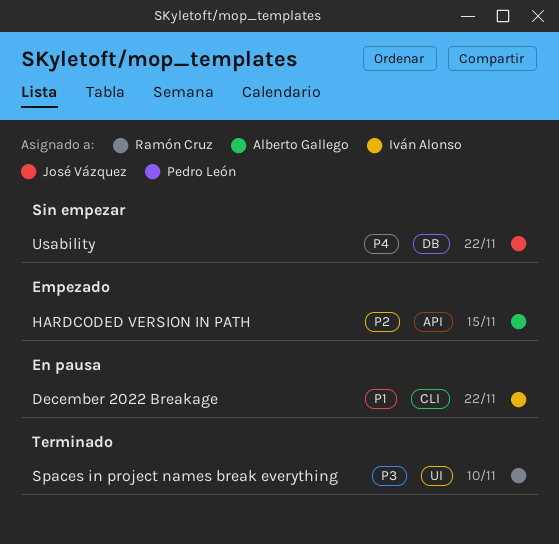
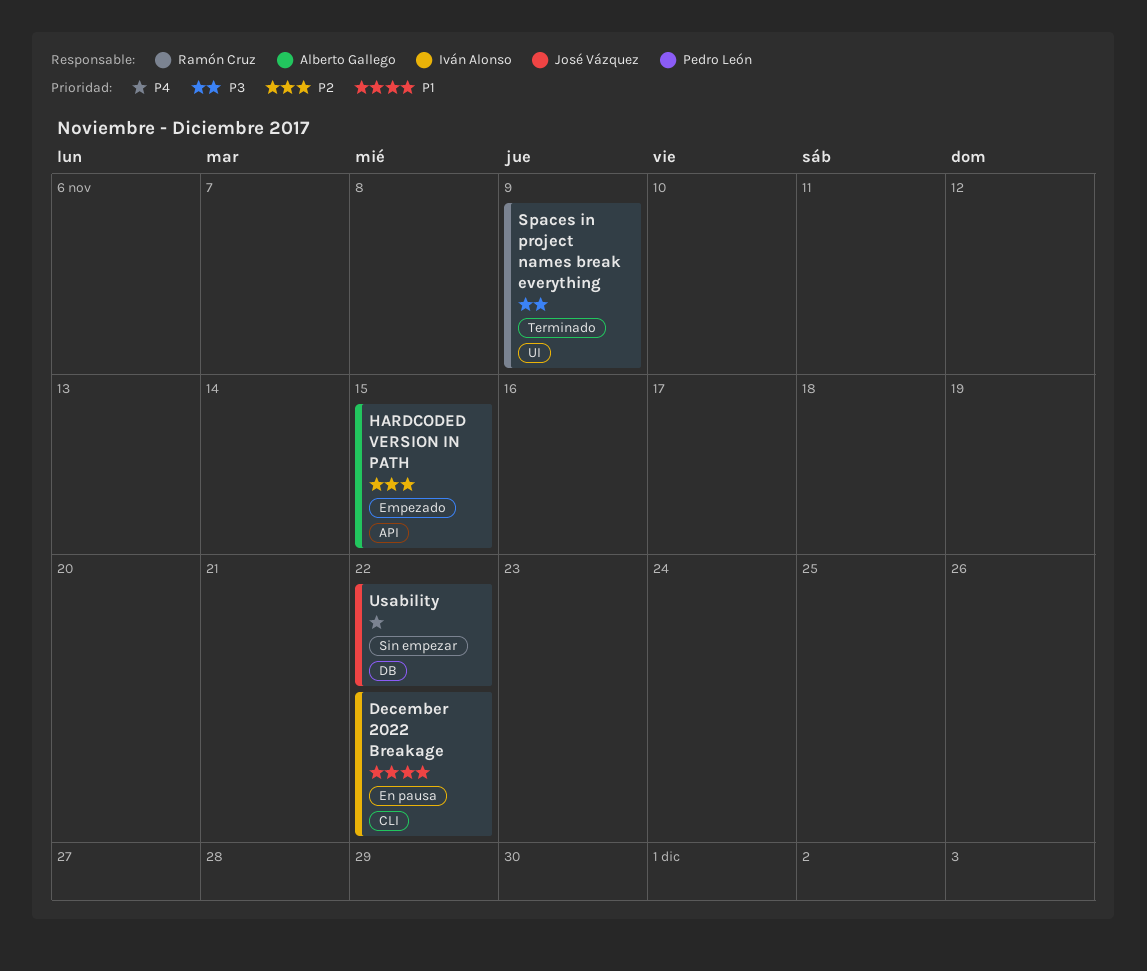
Spaces in project names break everything, due: Nov 10 -> Nov 9

